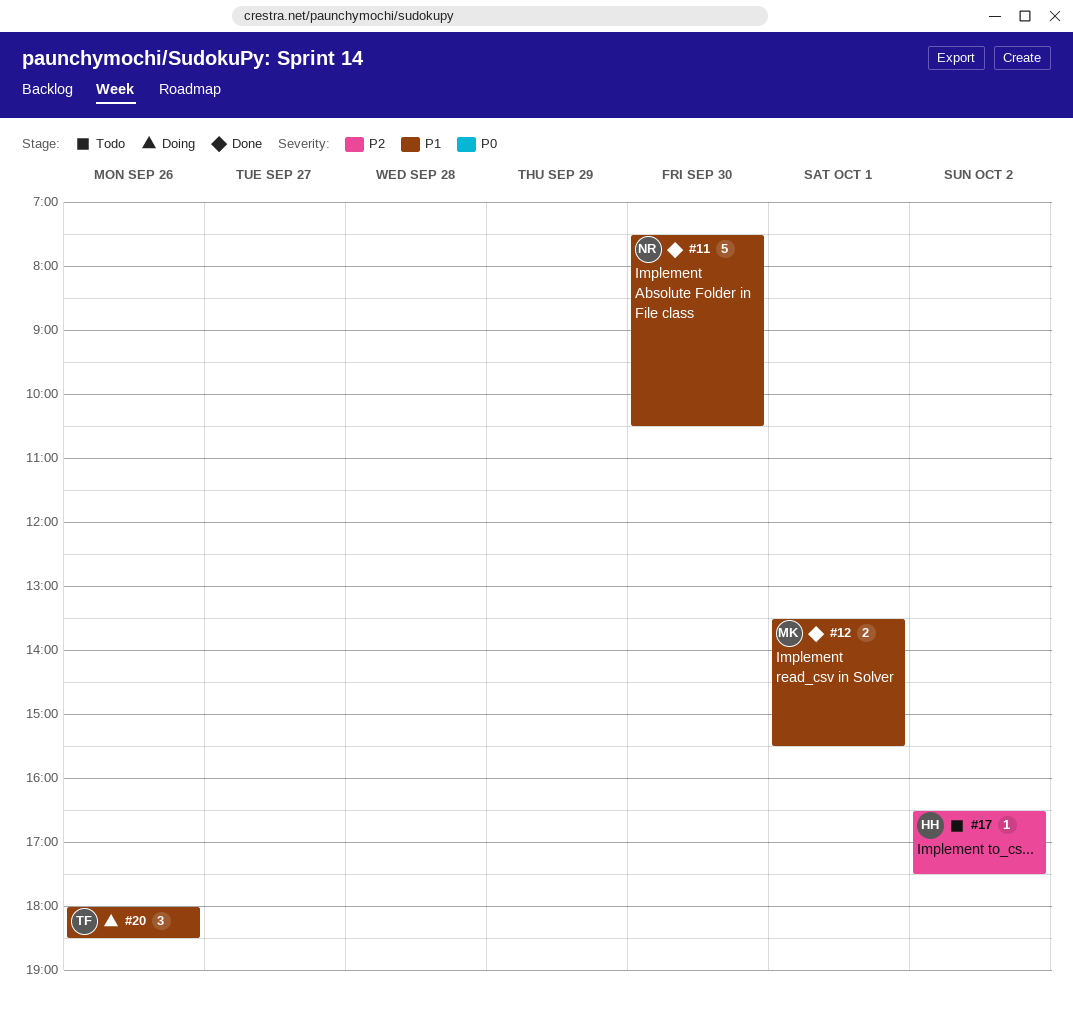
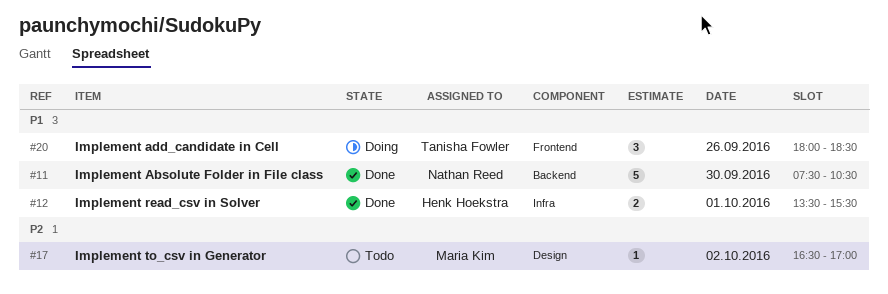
#12, owner: Maria Kim -> Henk Hoekstra
#17, owner: Henk Hoekstra -> Maria Kim
#17, ends: 17:30 -> 17:00

